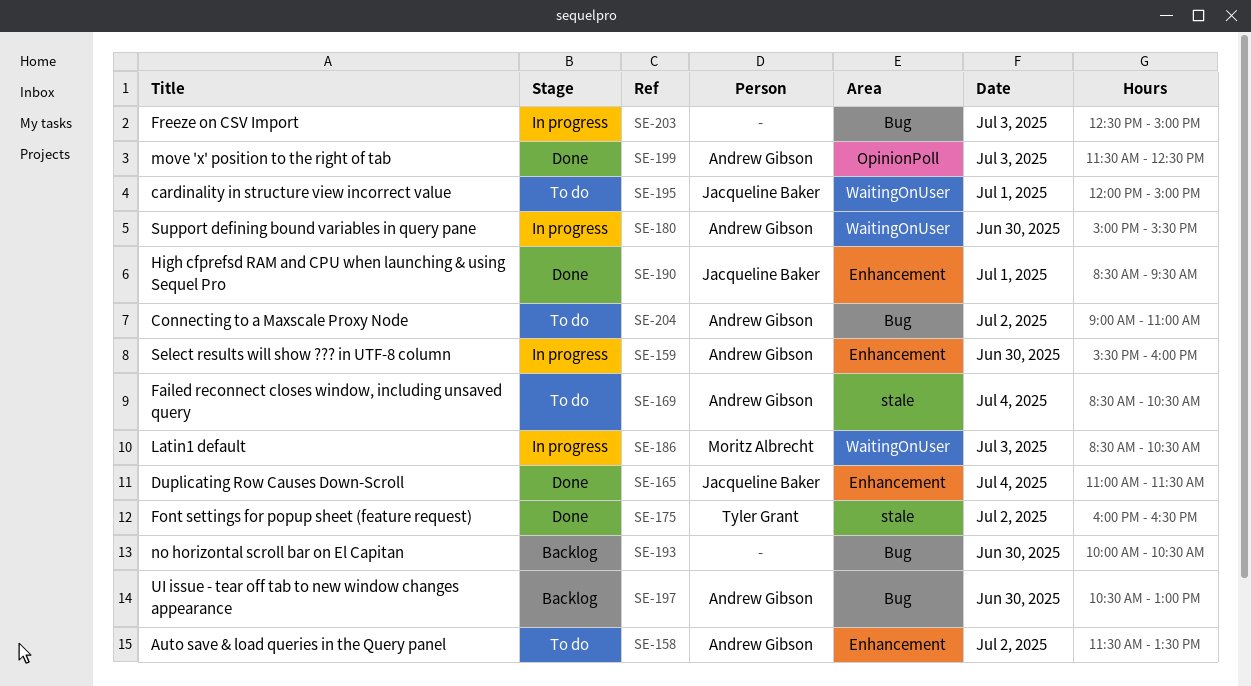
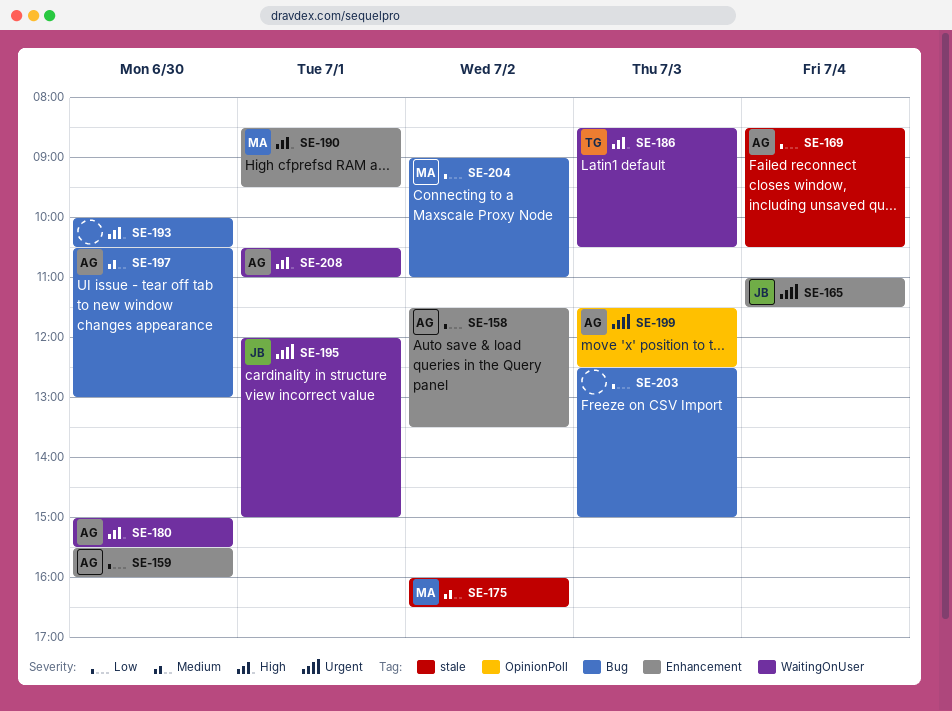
SE-175, owner: Tyler Grant -> Moritz Albrecht
SE-186, owner: Moritz Albrecht -> Tyler Grant
SE-190, owner: Jacqueline Baker -> Moritz Albrecht
SE-204, owner: Andrew Gibson -> Moritz Albrecht
SE-208: none -> present

